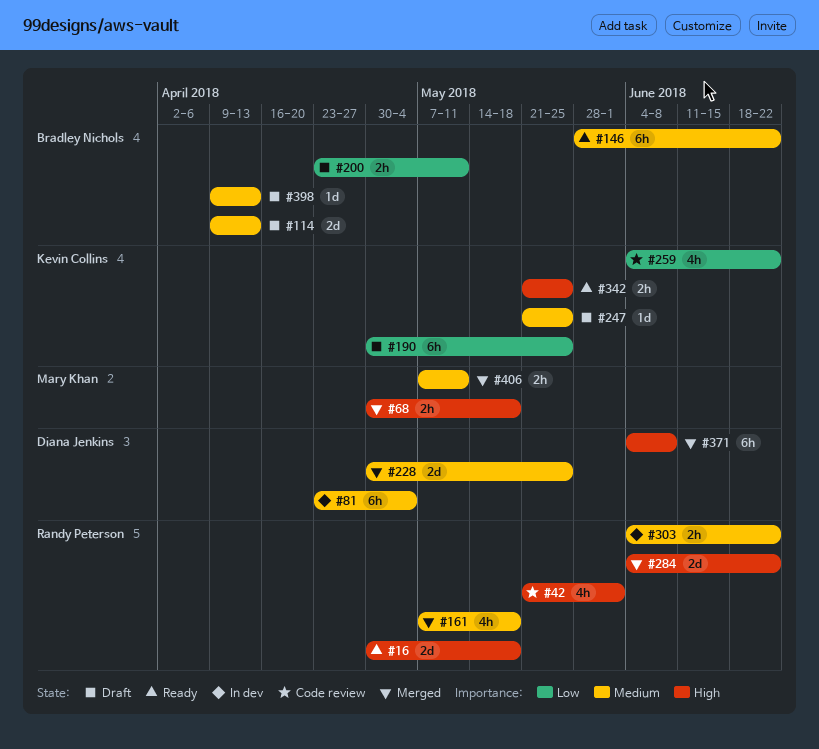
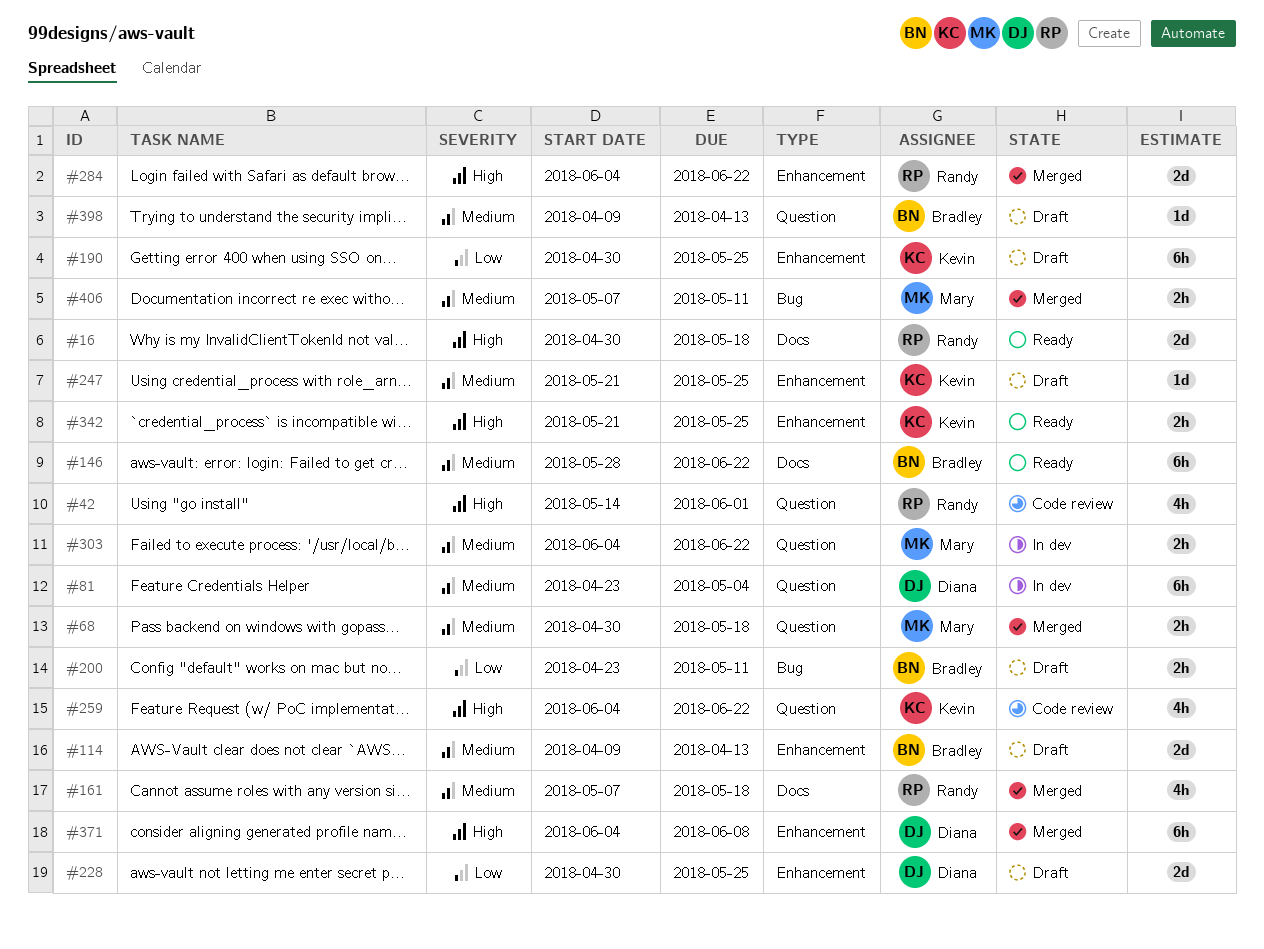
#42, start: May 21 -> May 14
#68, priority: High -> Medium
#228, status: Merged -> Draft
#228, priority: Medium -> Low
#259, priority: Low -> High
#303, owner: Randy Peterson -> Mary Khan

